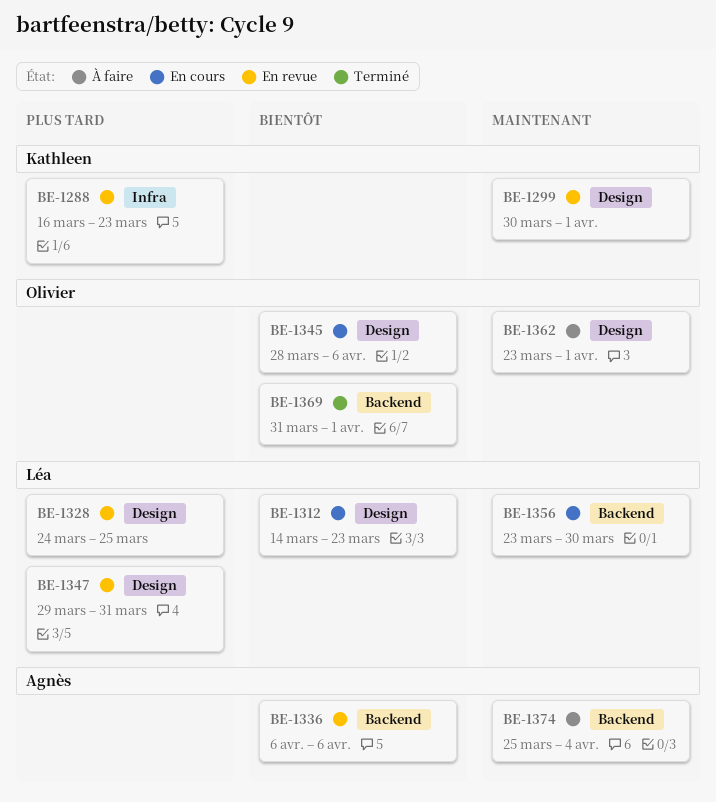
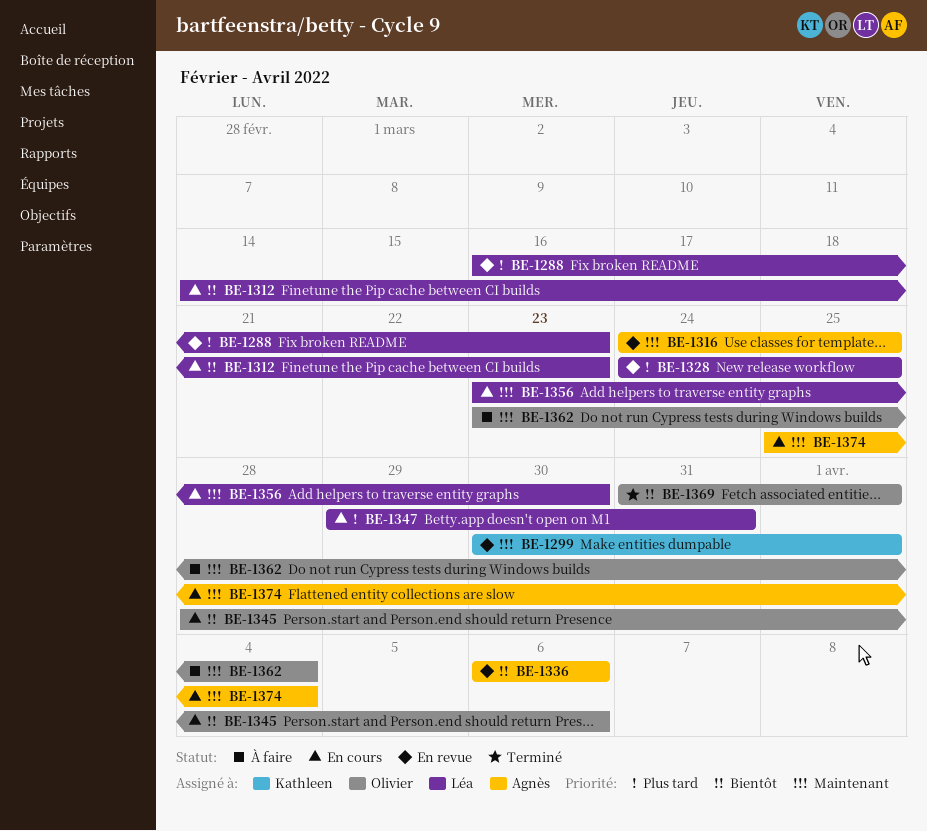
BE-1288, owner: Kathleen -> Léa
BE-1316: none -> present
BE-1347, status: En revue -> En cours
BE-1362, due: Apr 1 -> Apr 4
BE-1374, status: À faire -> En cours

